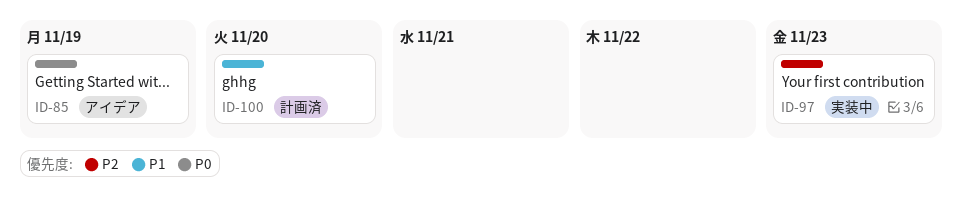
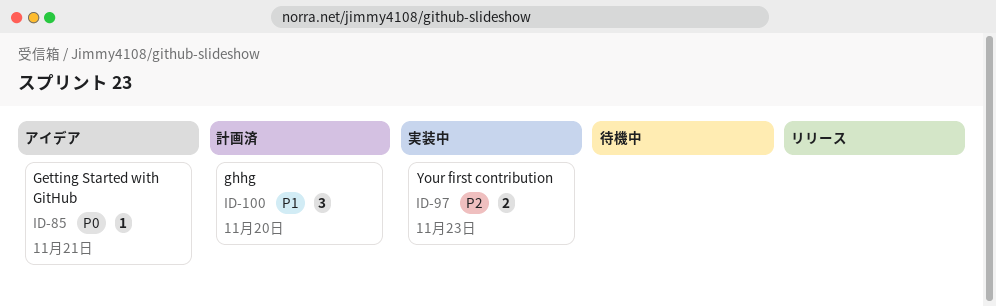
ID-85, due: Nov 19 -> Nov 21

